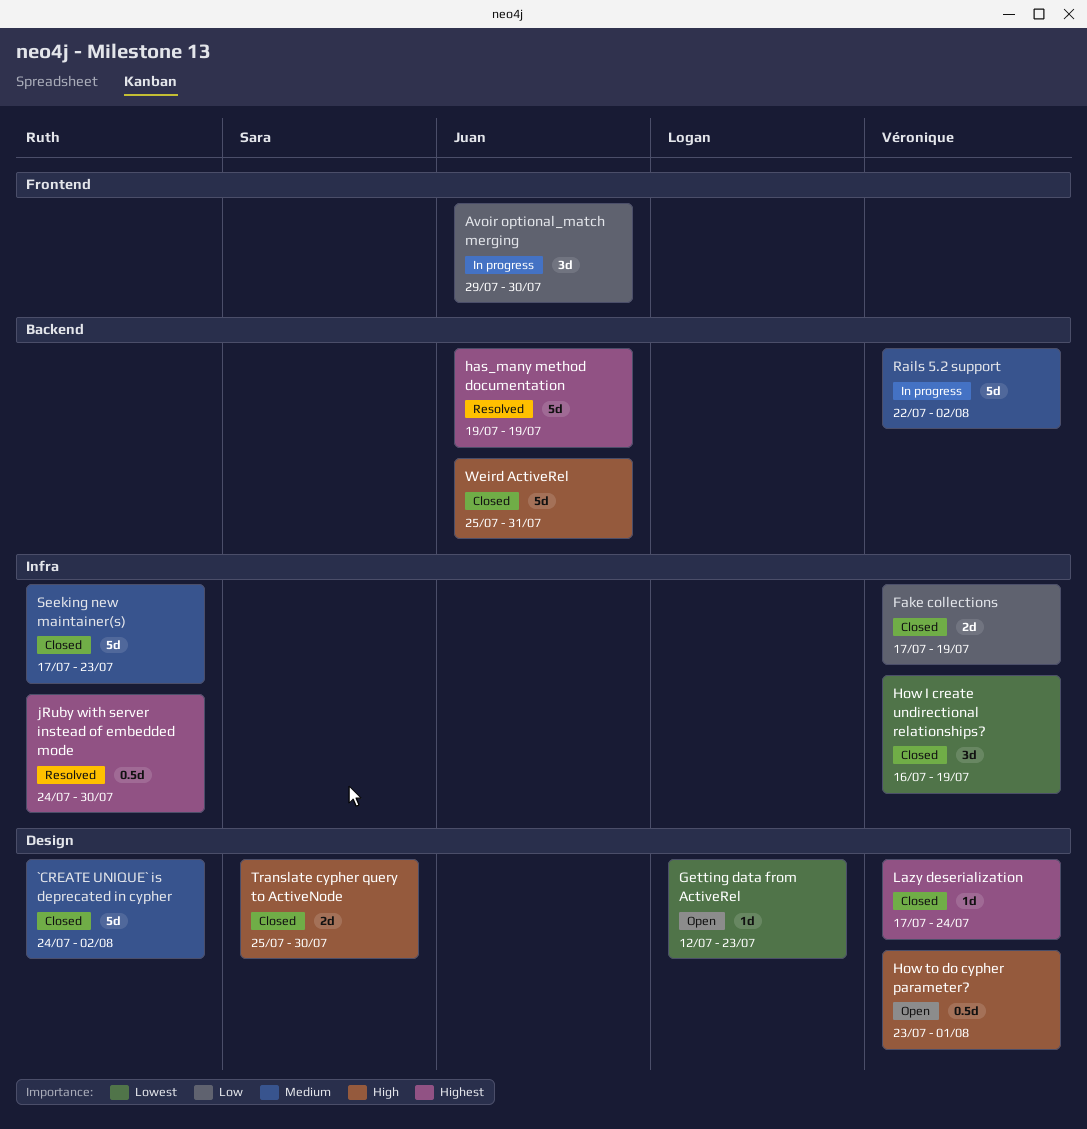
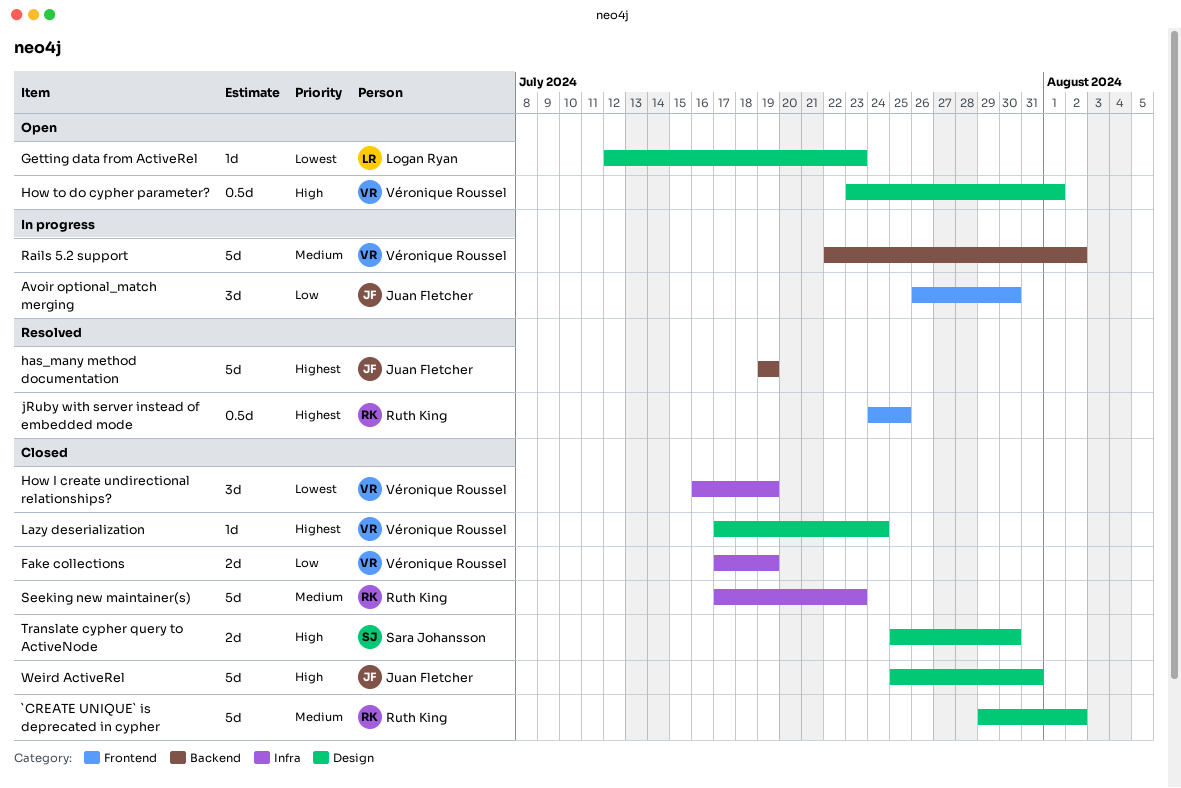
`CREATE UNIQUE` is deprecated in cypher, start: Jul 24 -> Jul 29
Avoir optional_match merging, start: Jul 29 -> Jul 26
jRuby with server instead of embedded mode, label: Infra -> Frontend
jRuby with server instead of embedded mode, due: Jul 30 -> Jul 25
Weird ActiveRel, label: Backend -> Design

